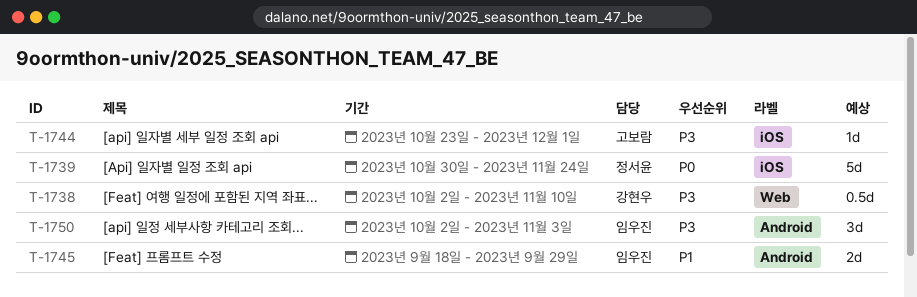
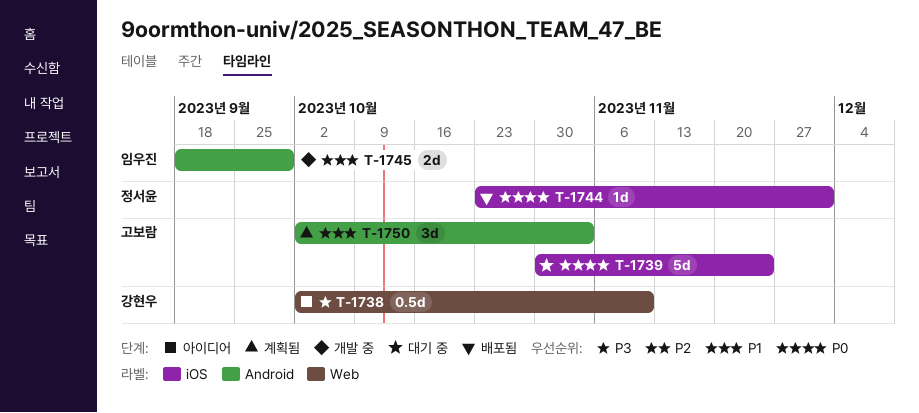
T-1739, owner: 정서윤 -> 고보람
T-1744, owner: 고보람 -> 정서윤
T-1744, priority: P3 -> P0
T-1750, owner: 임우진 -> 고보람
T-1750, priority: P3 -> P1

